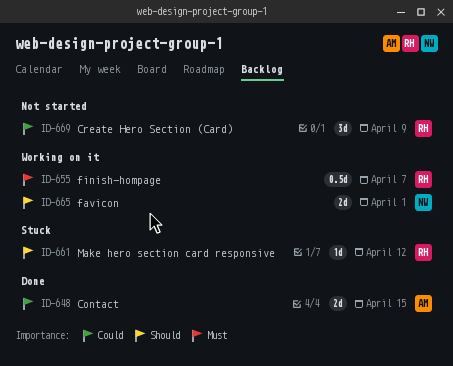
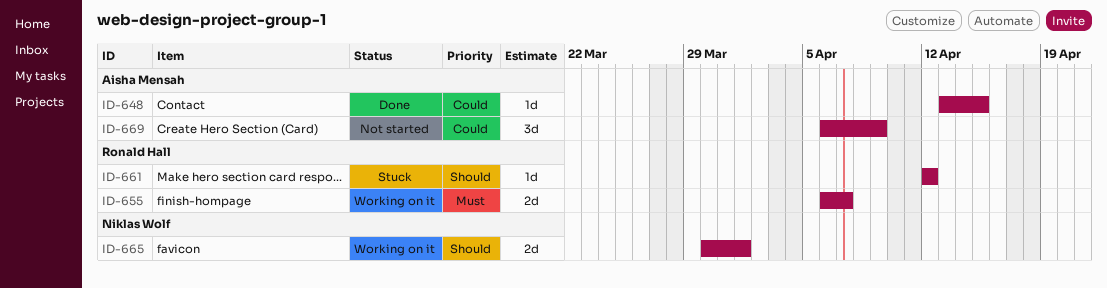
ID-648, estimate: 2d -> 1d
ID-655, estimate: 0.5d -> 2d
ID-669, owner: Ronald Hall -> Aisha Mensah

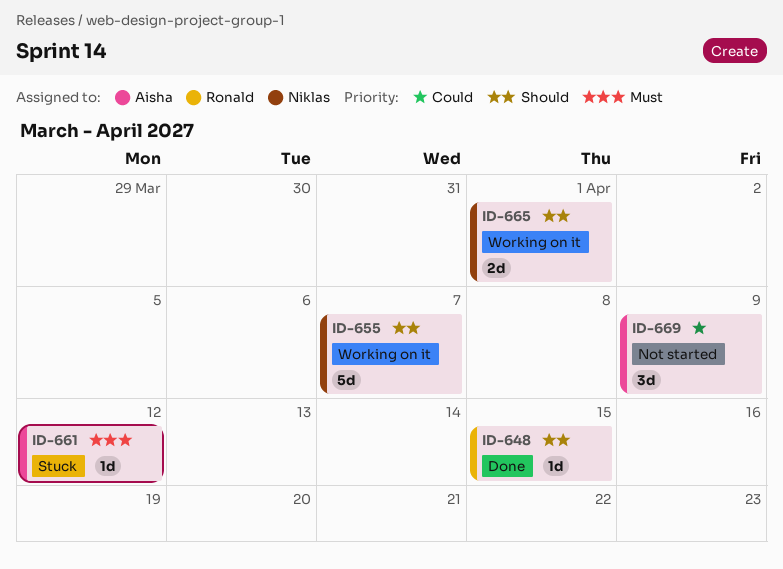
ID-648, owner: Aisha Mensah -> Ronald Hall
ID-648, priority: Could -> Should
ID-655, owner: Ronald Hall -> Niklas Wolf
ID-655, priority: Must -> Should
ID-655, estimate: 2d -> 5d
ID-661, owner: Ronald Hall -> Aisha Mensah
ID-661, priority: Should -> Must

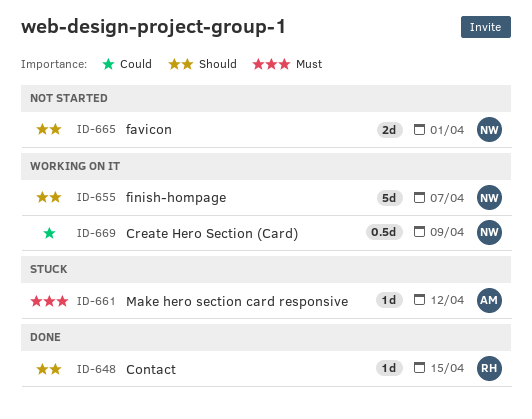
ID-665, status: Working on it -> Not started
ID-669, status: Not started -> Working on it
ID-669, owner: Aisha -> Niklas
ID-669, estimate: 3d -> 0.5d

